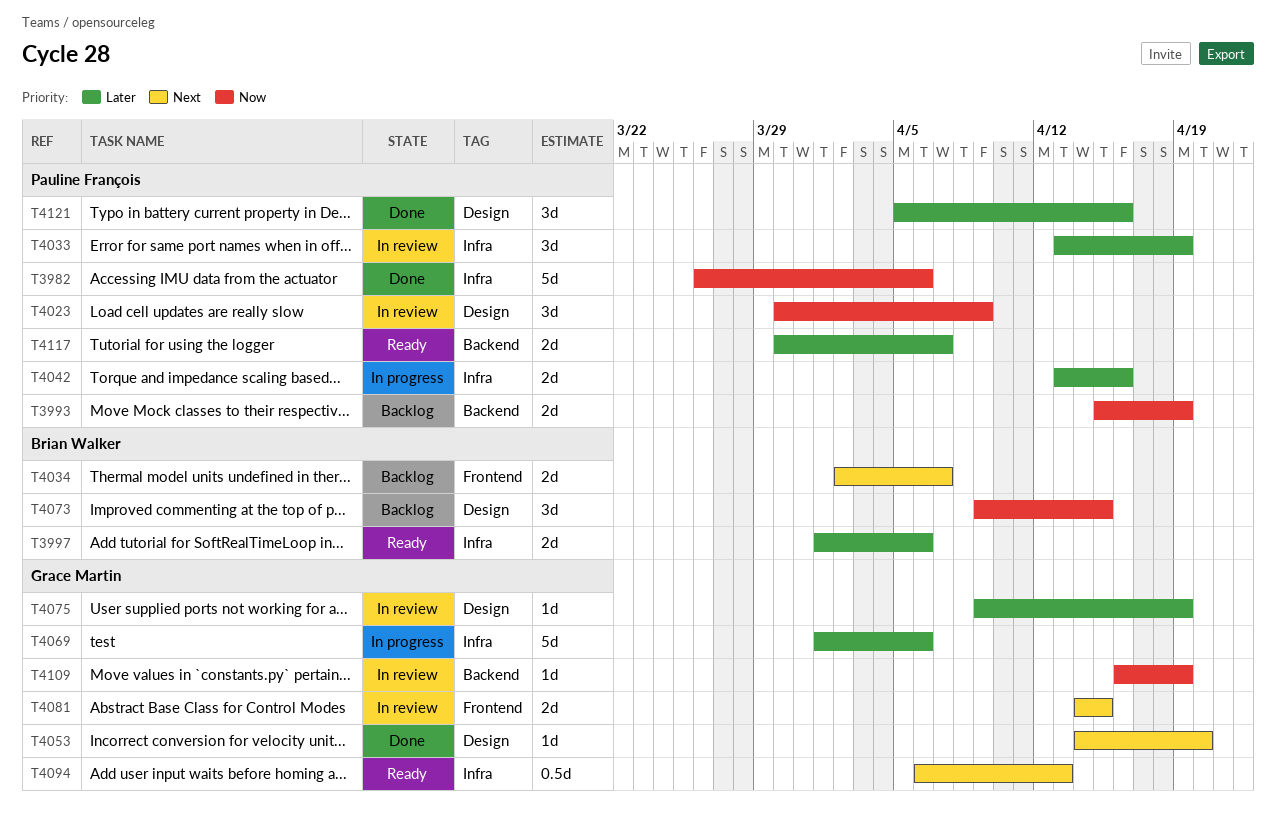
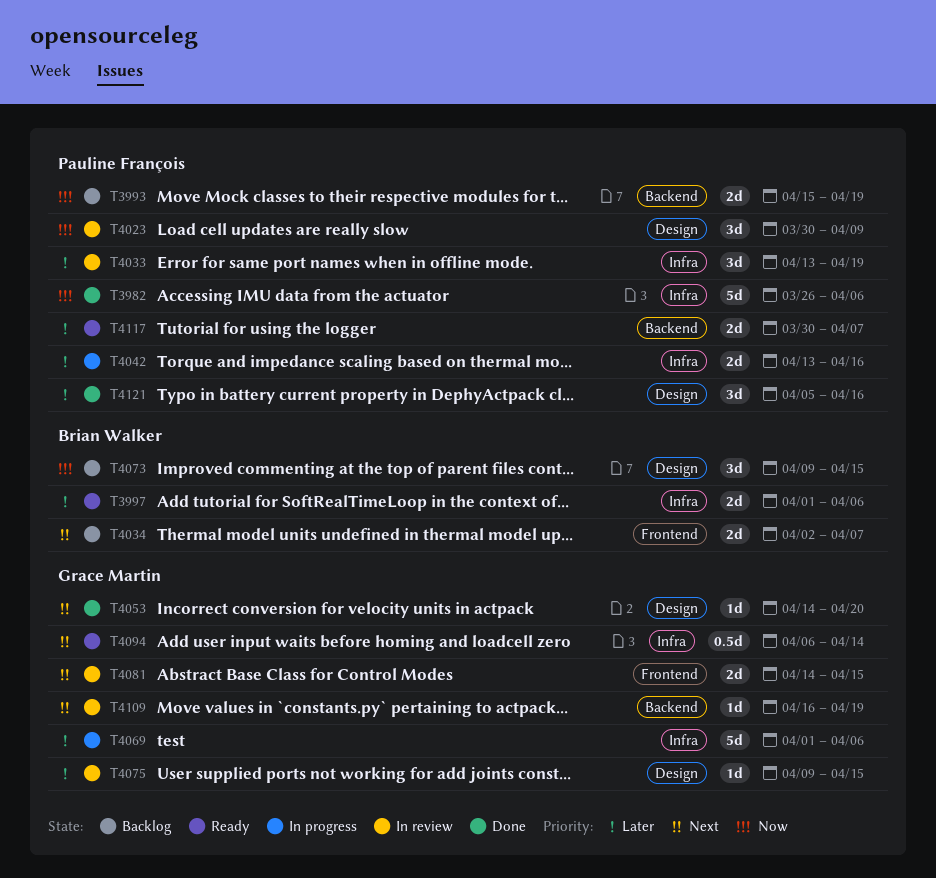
T4075, due: Apr 19 -> Apr 15
T4094, due: Apr 13 -> Apr 14
T4109, priority: Now -> Next

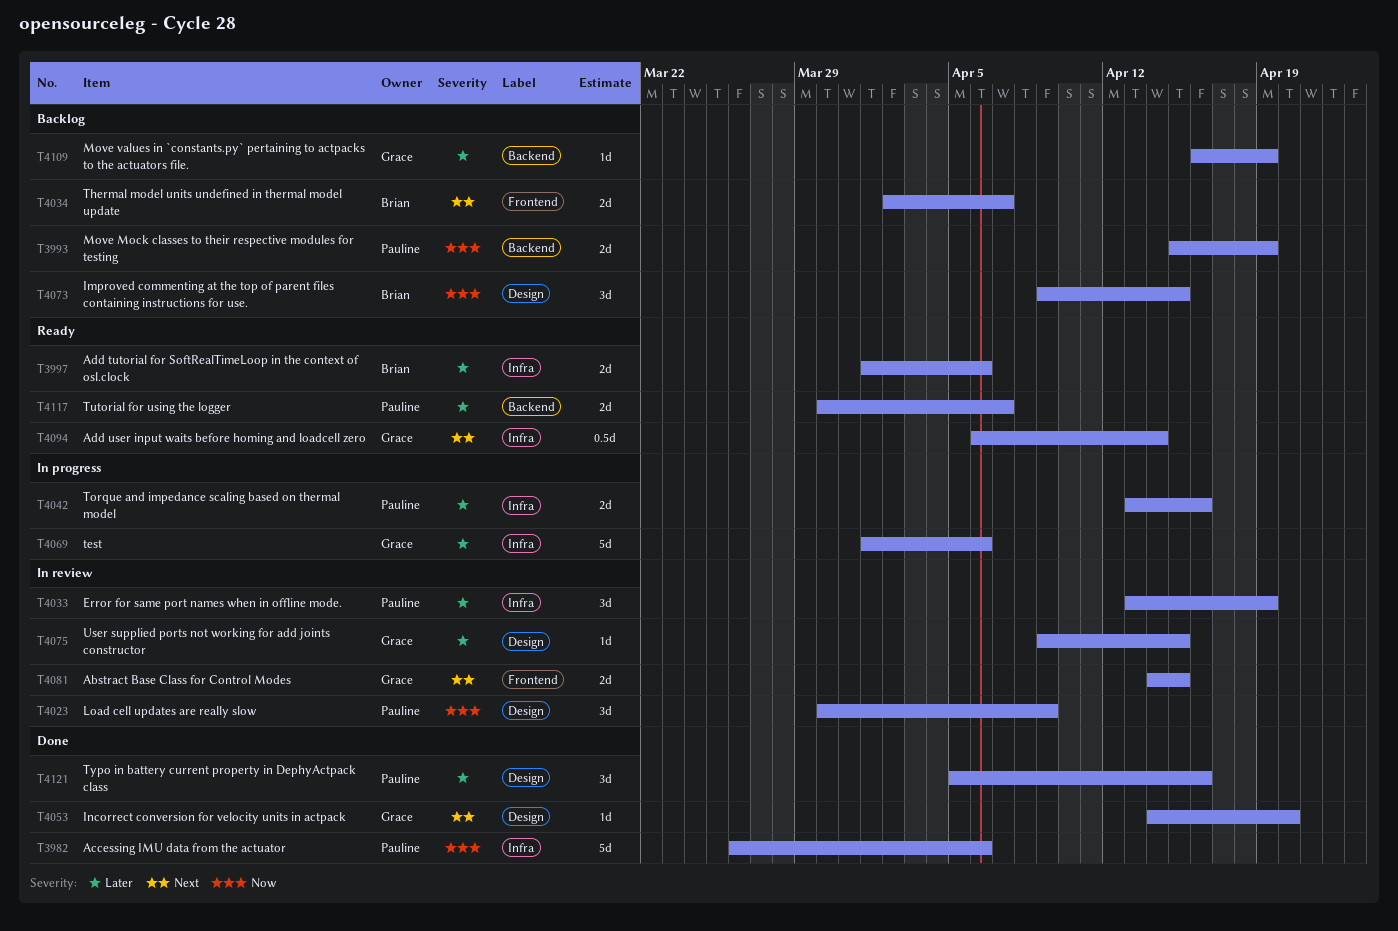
T4109, status: In review -> Backlog
T4109, priority: Next -> Later

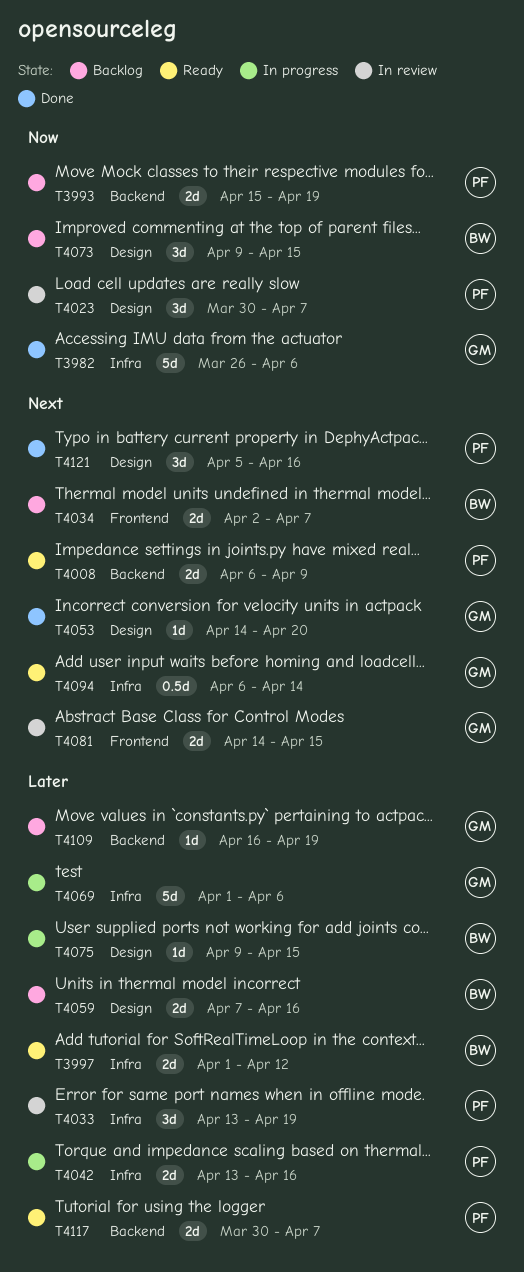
T3982, owner: Pauline -> Grace
T3997, due: Apr 6 -> Apr 12
T4008: none -> present
T4023, due: Apr 9 -> Apr 7
T4059: none -> present
T4075, status: In review -> In progress
T4075, owner: Grace -> Brian
T4121, priority: Later -> Next

